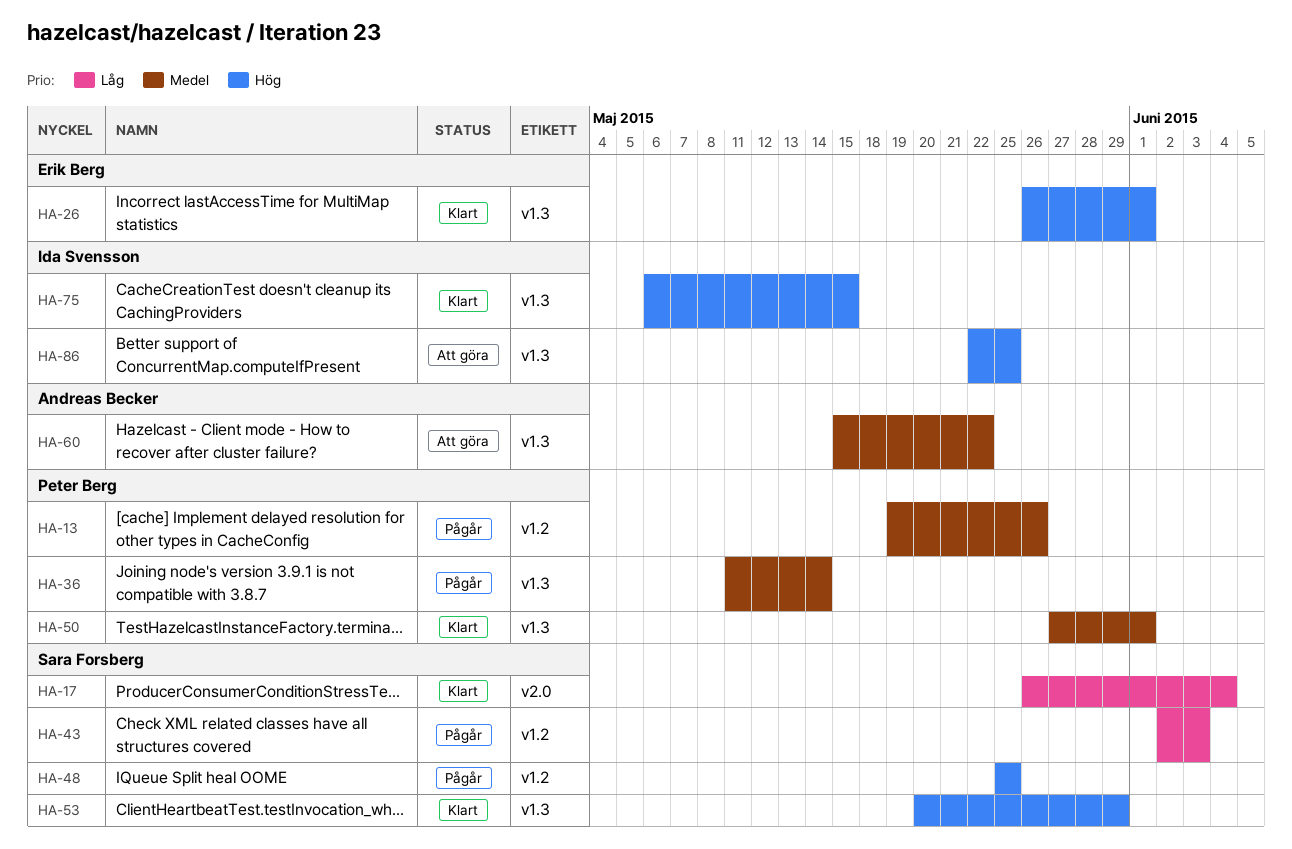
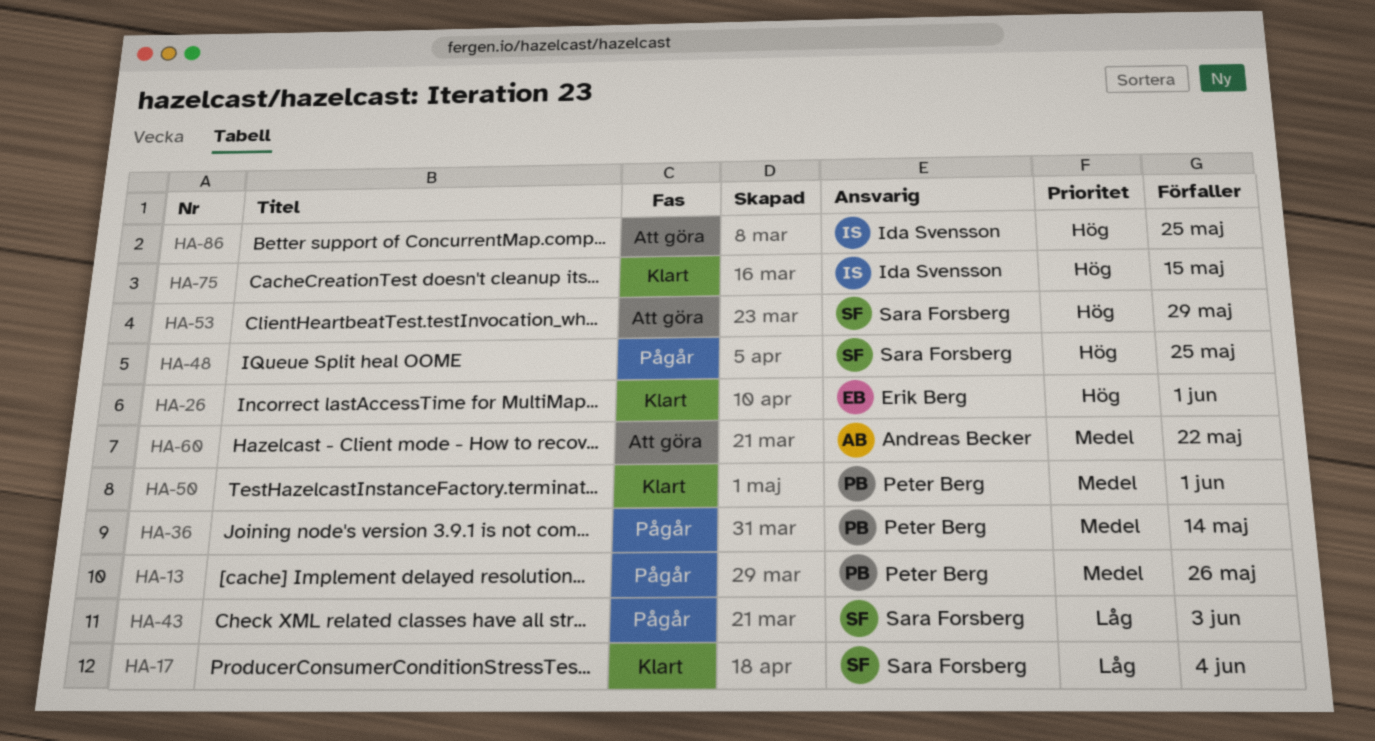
HA-53, status: Klart -> Att göra

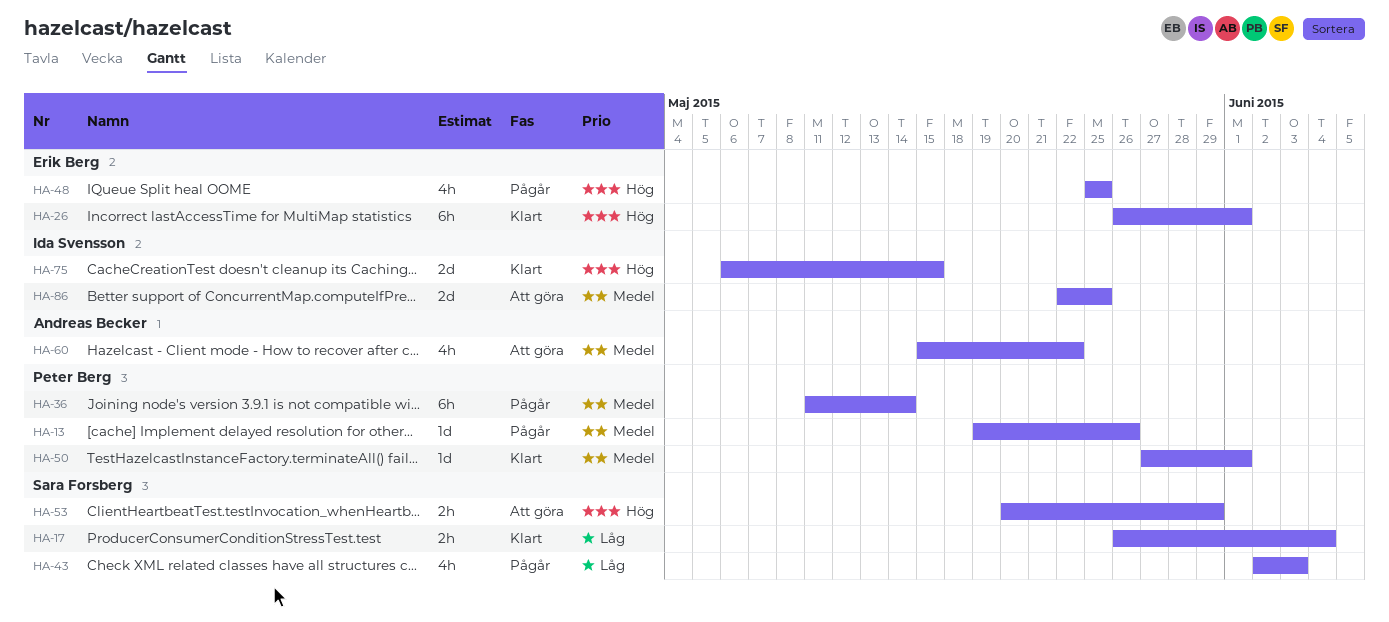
HA-48, owner: Sara Forsberg -> Erik Berg
HA-86, priority: Hög -> Medel

